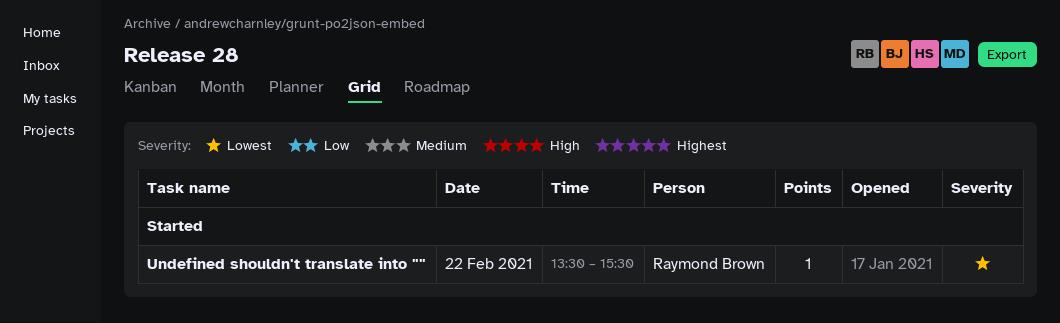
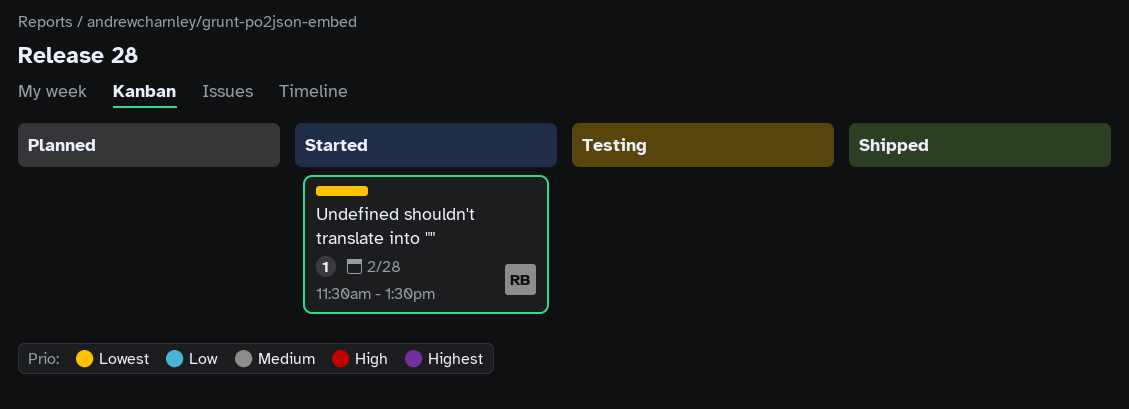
Undefined shouldn't translate into "", day: Feb 22 -> Feb 28
Undefined shouldn't translate into "", begins: 13:30 -> 11:30
Undefined shouldn't translate into "", ends: 15:30 -> 13:30

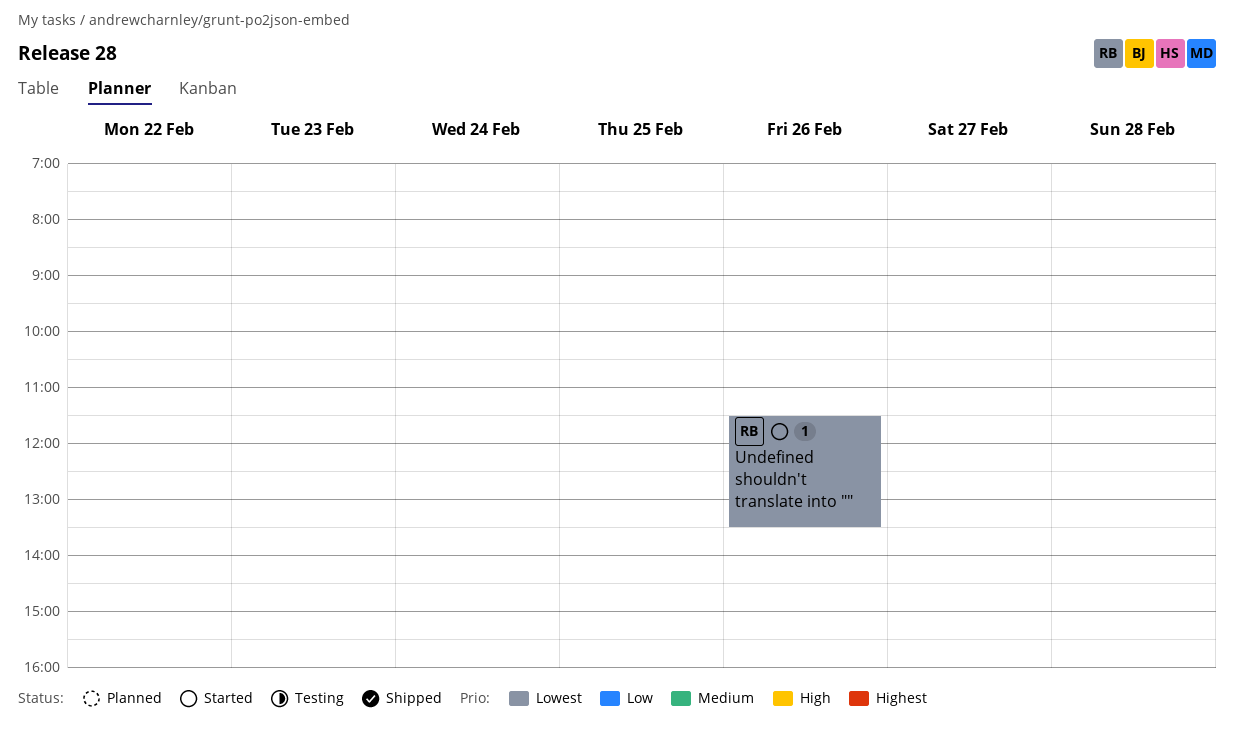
Undefined shouldn't translate into "", day: Feb 28 -> Feb 26

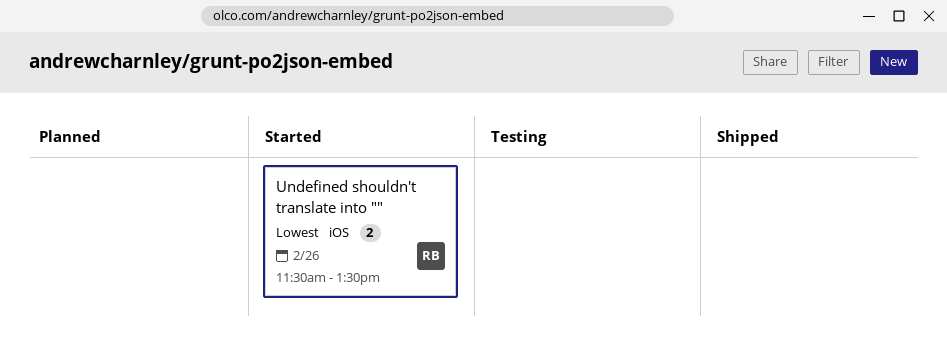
Undefined shouldn't translate into "", estimate: 1 -> 2

